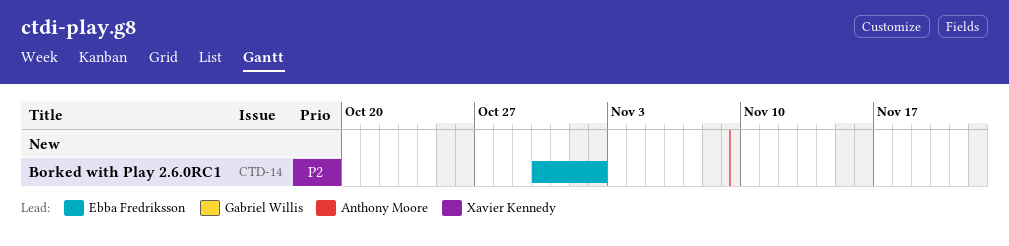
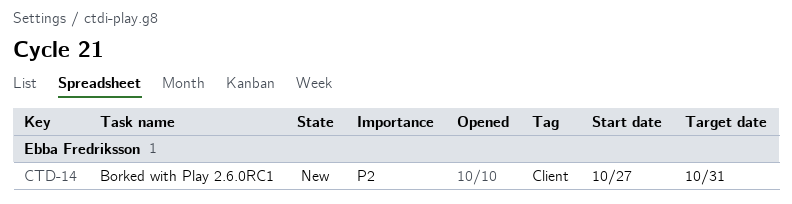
CTD-14, start: Oct 30 -> Oct 27
CTD-14, due: Nov 2 -> Oct 31

